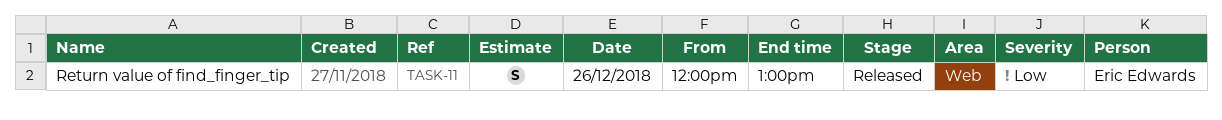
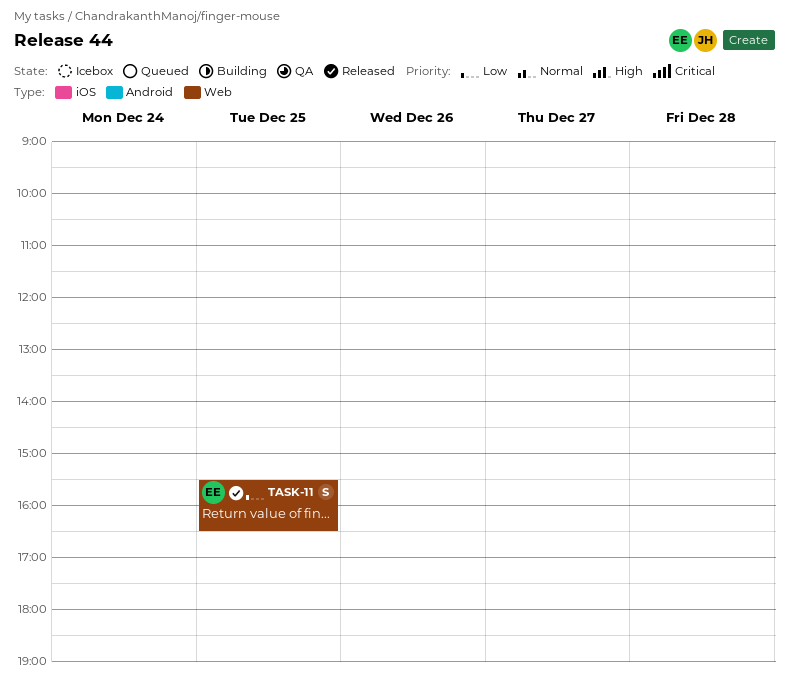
TASK-11, day: Dec 26 -> Dec 25
TASK-11, begins: 12:00 -> 15:30
TASK-11, ends: 13:00 -> 16:30

